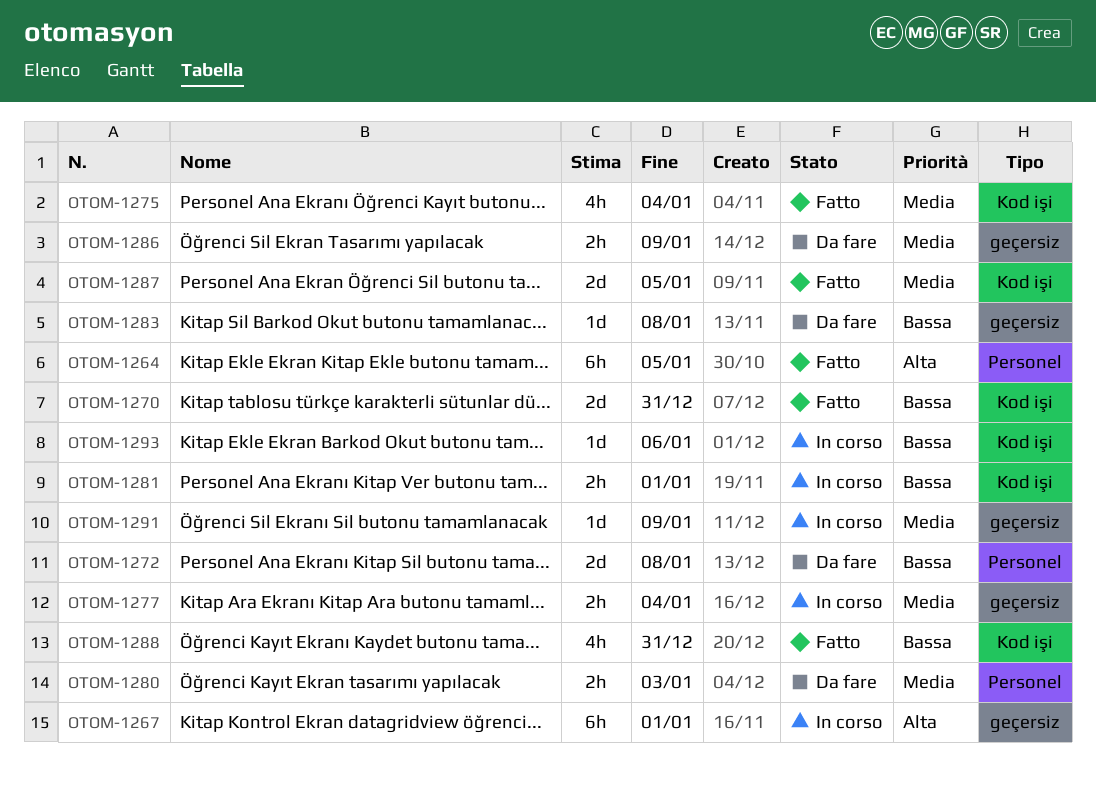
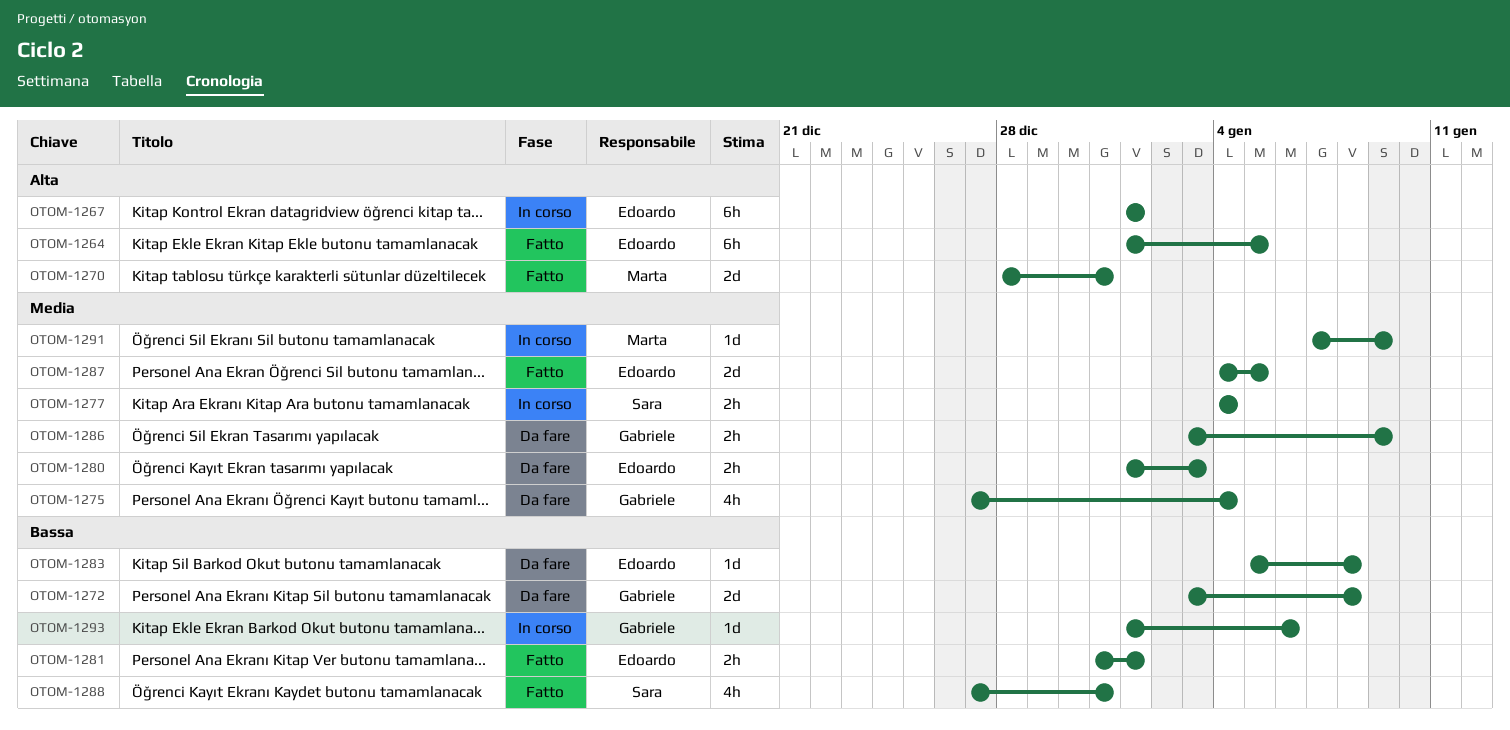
OTOM-1270, priority: Bassa -> Alta
OTOM-1275, status: Fatto -> Da fare
OTOM-1281, status: In corso -> Fatto

